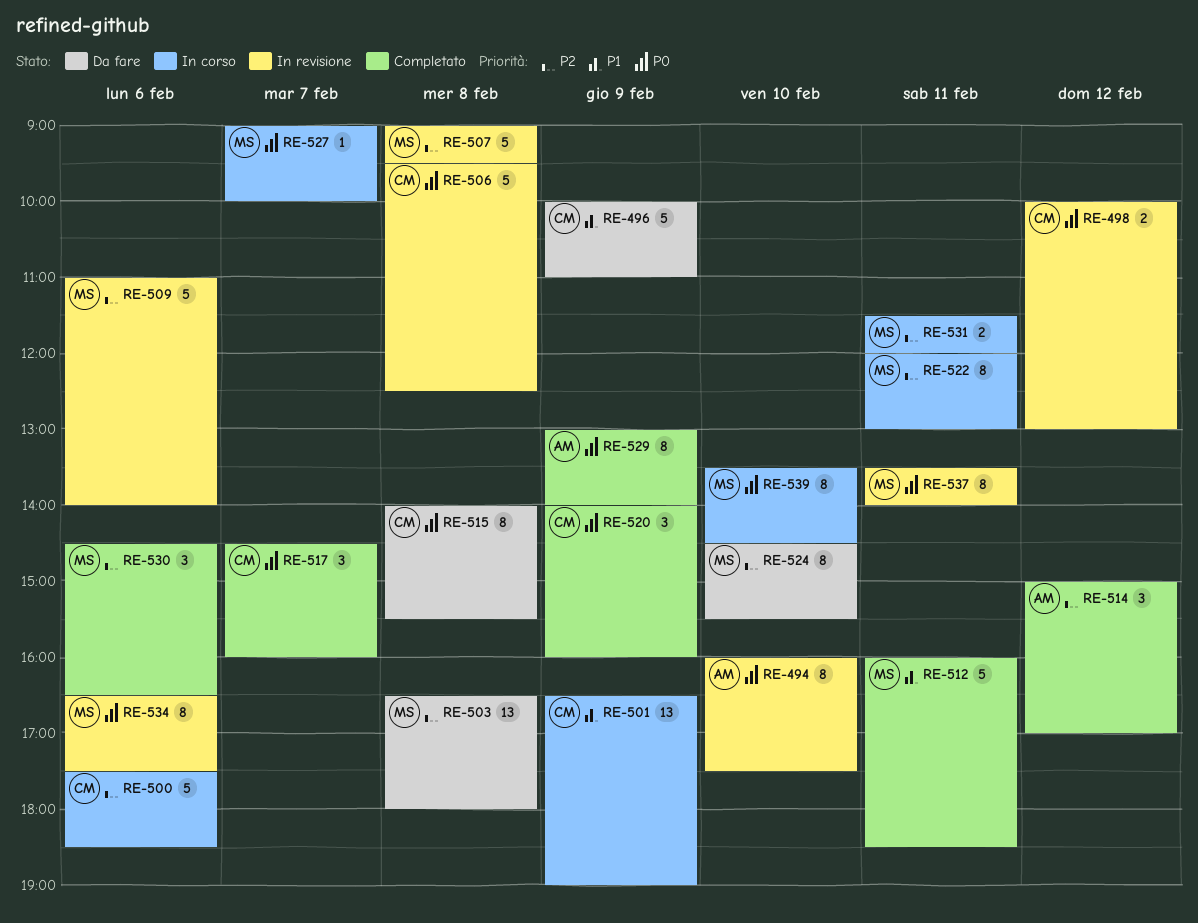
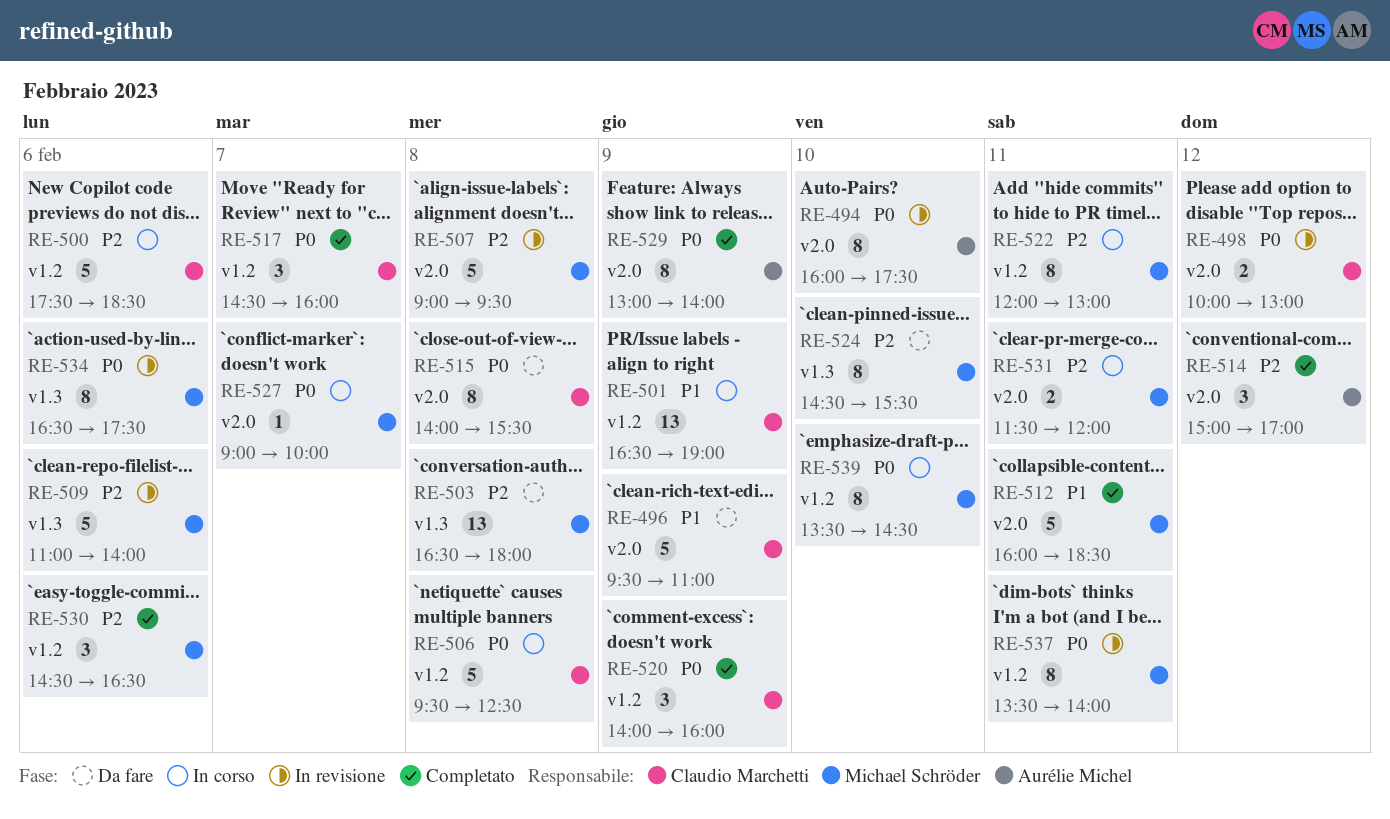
RE-496, begins: 10:00 -> 09:30
RE-506, status: In revisione -> In corso

